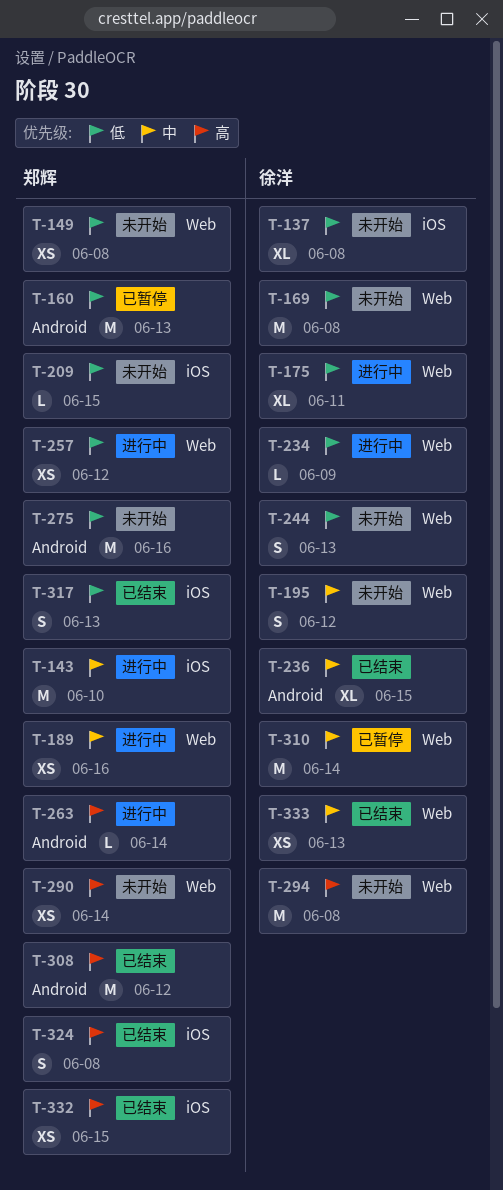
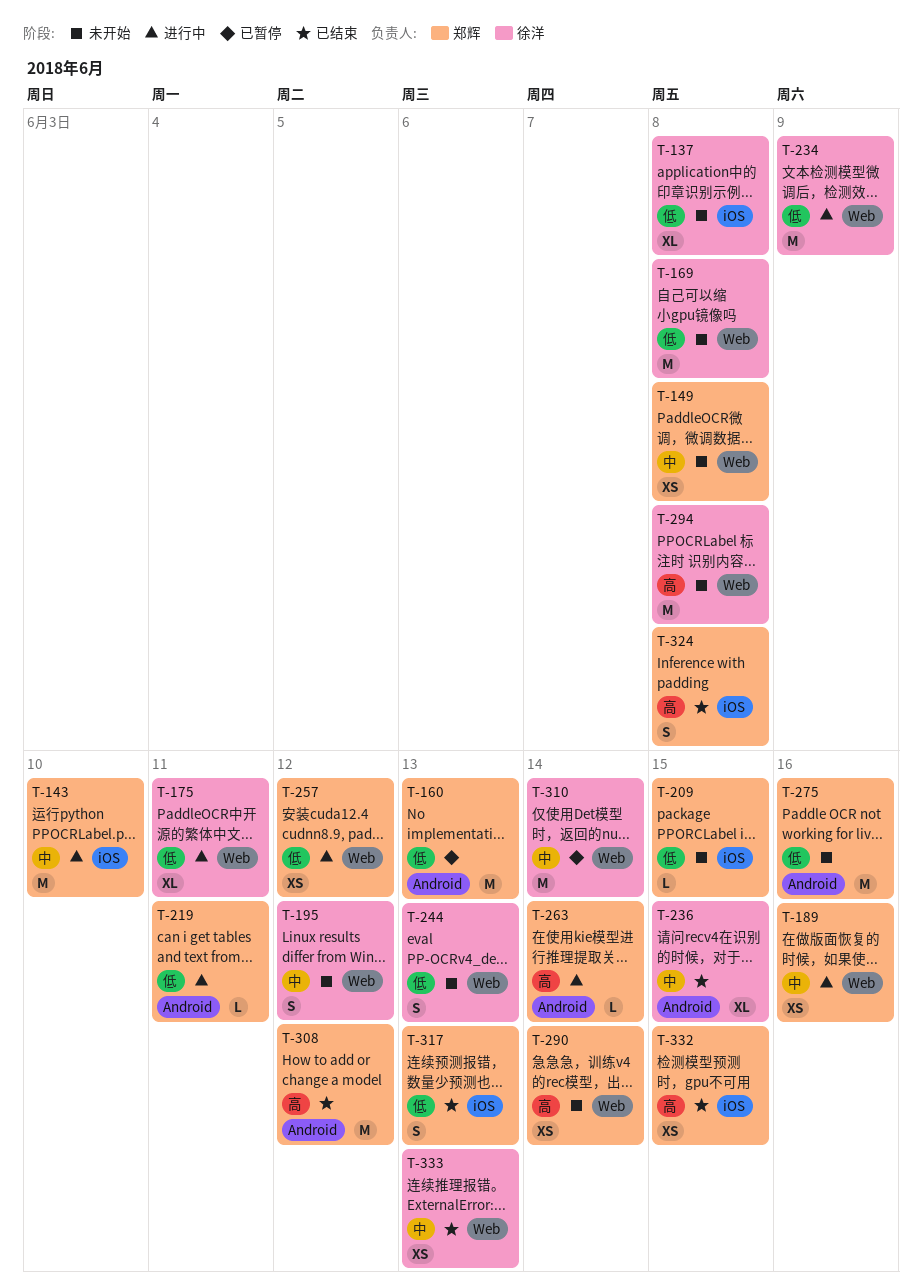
T-149, priority: 低 -> 中
T-219: none -> present
T-234, estimate: L -> M

